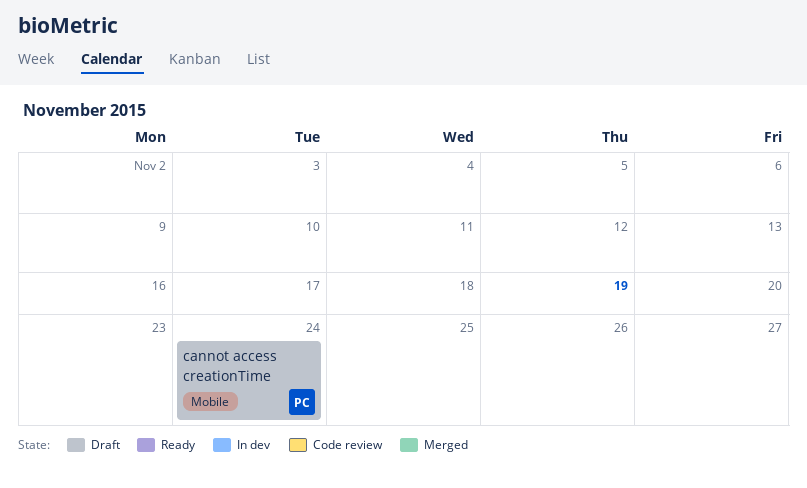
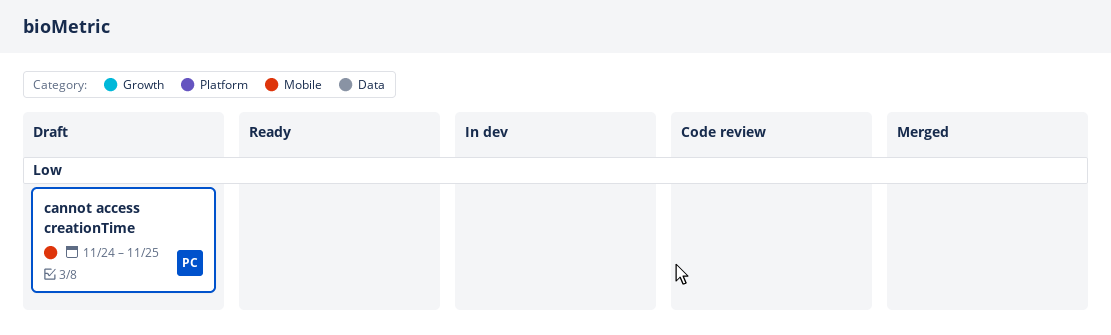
cannot access creationTime, due: Nov 24 -> Nov 25

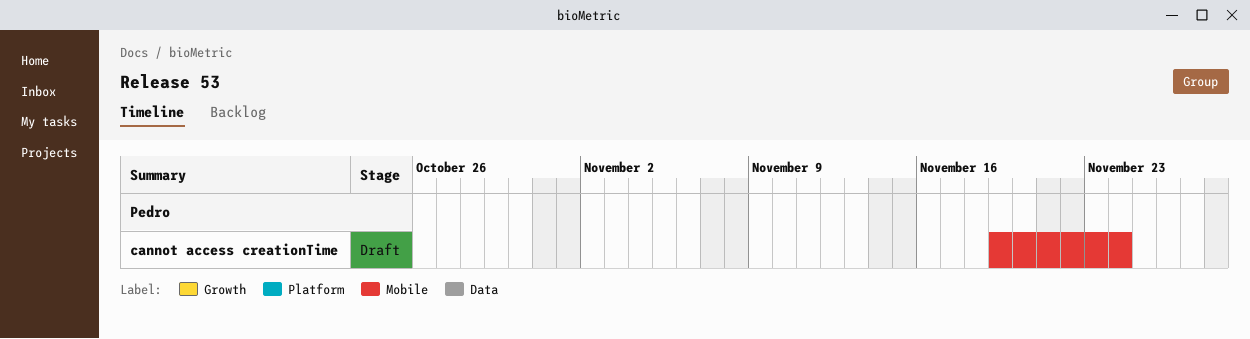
cannot access creationTime, start: Nov 24 -> Nov 19
cannot access creationTime, due: Nov 25 -> Nov 24

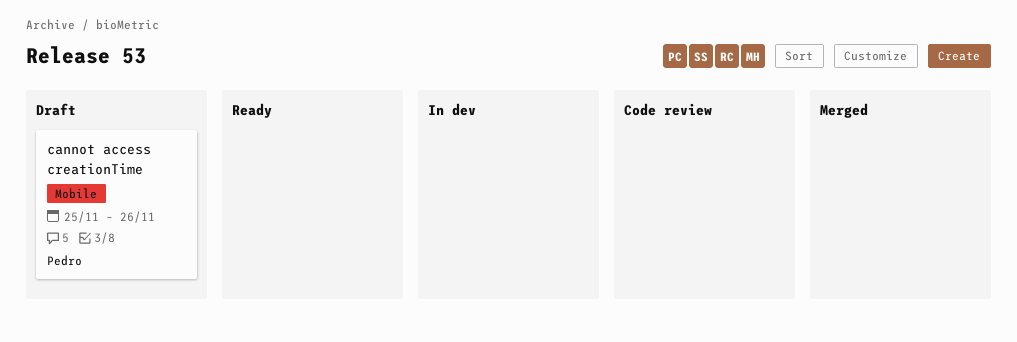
cannot access creationTime, start: Nov 19 -> Nov 25
cannot access creationTime, due: Nov 24 -> Nov 26

